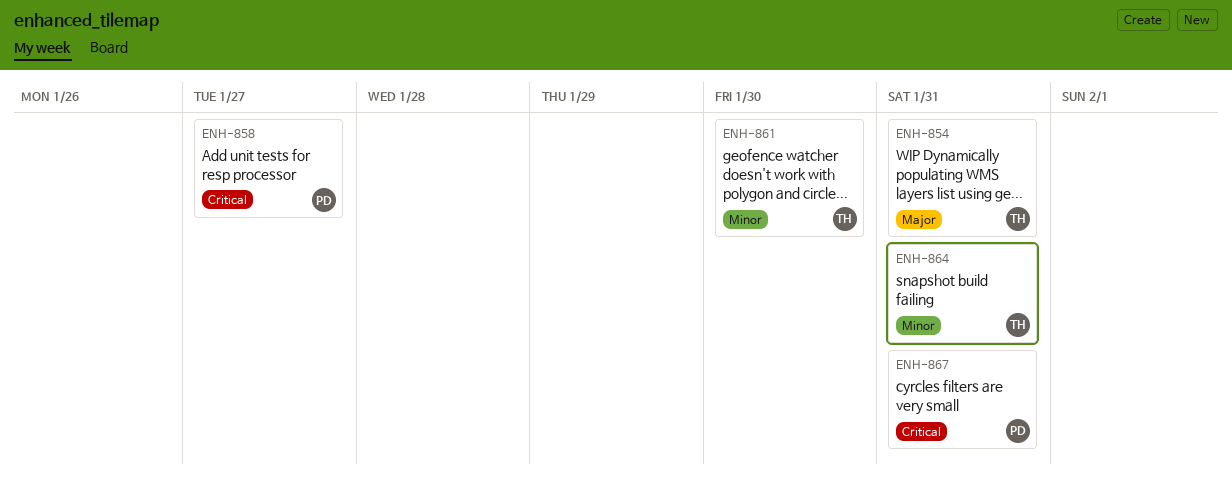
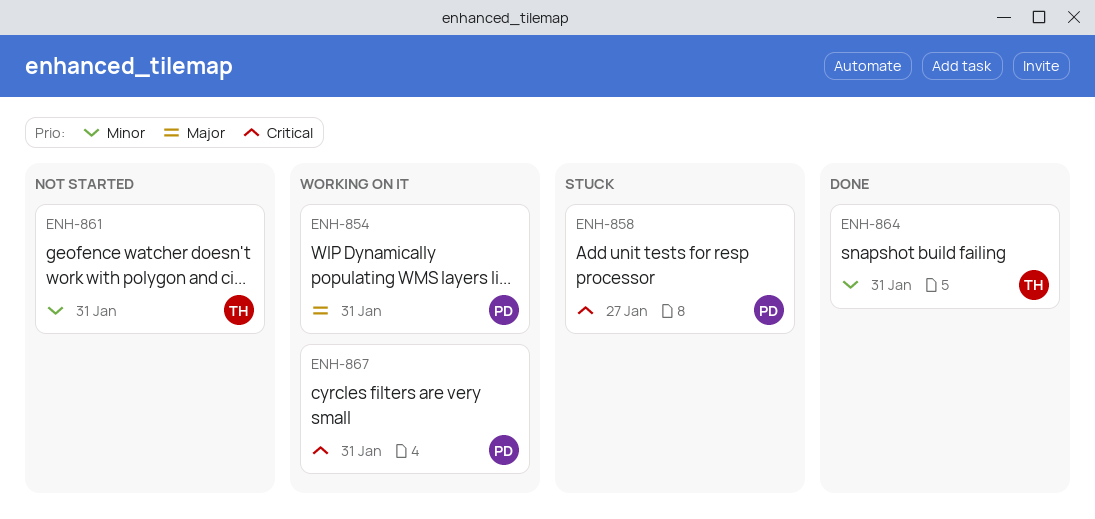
ENH-854, owner: TH -> PD
ENH-861, due: Jan 30 -> Jan 31

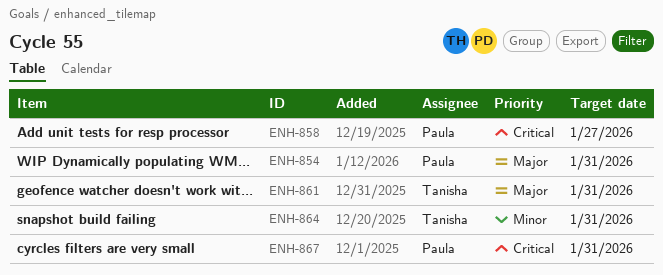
ENH-861, priority: Minor -> Major

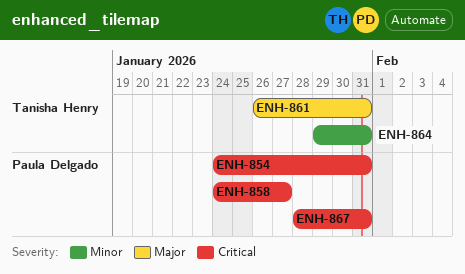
ENH-854, priority: Major -> Critical

